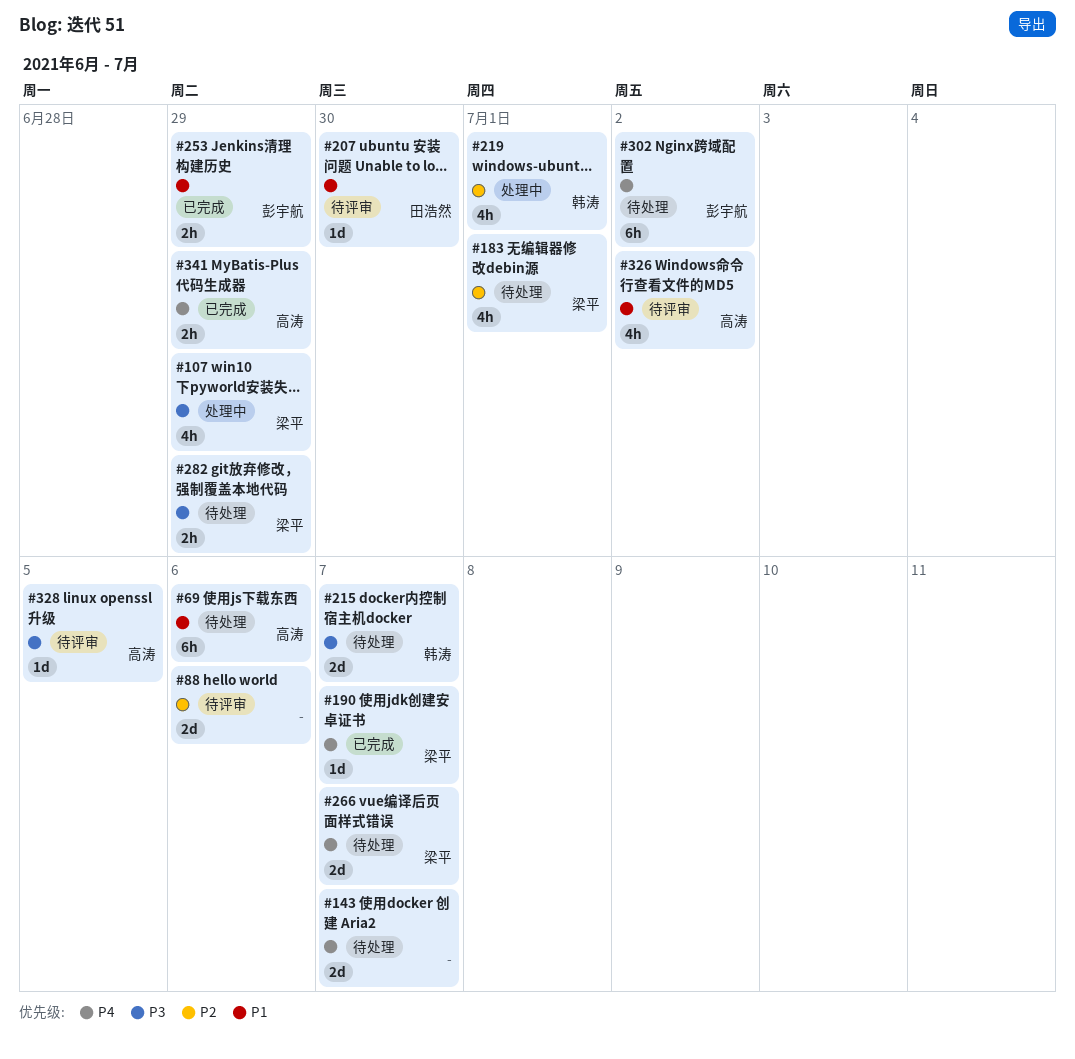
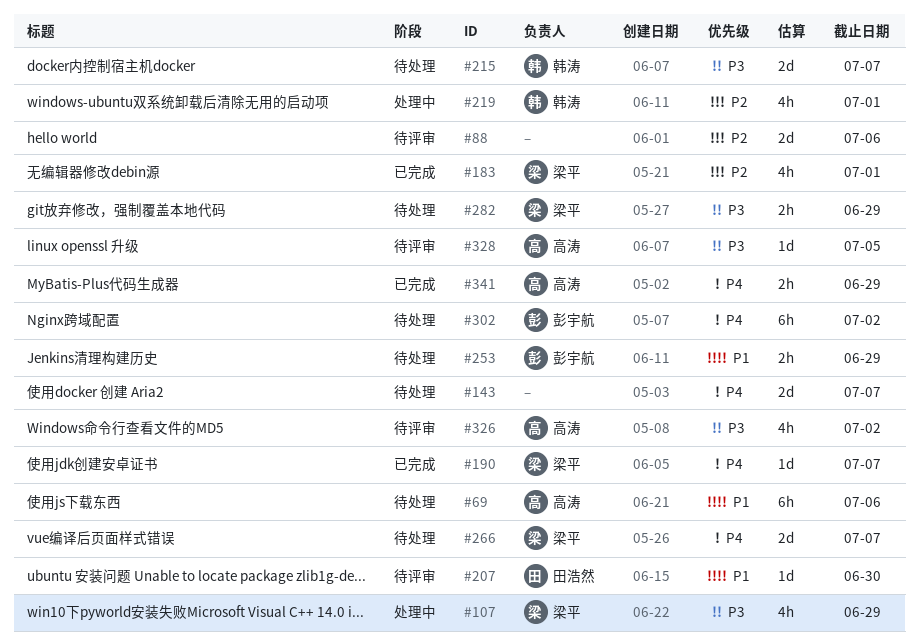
#183, status: 待处理 -> 已完成
#253, status: 已完成 -> 待处理
#326, priority: P1 -> P3

